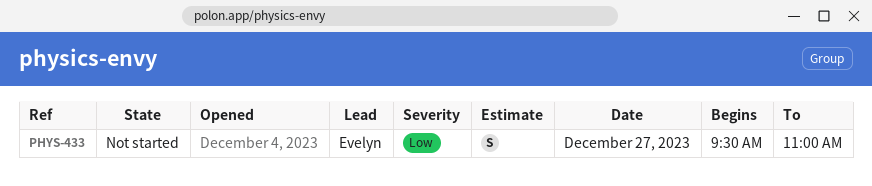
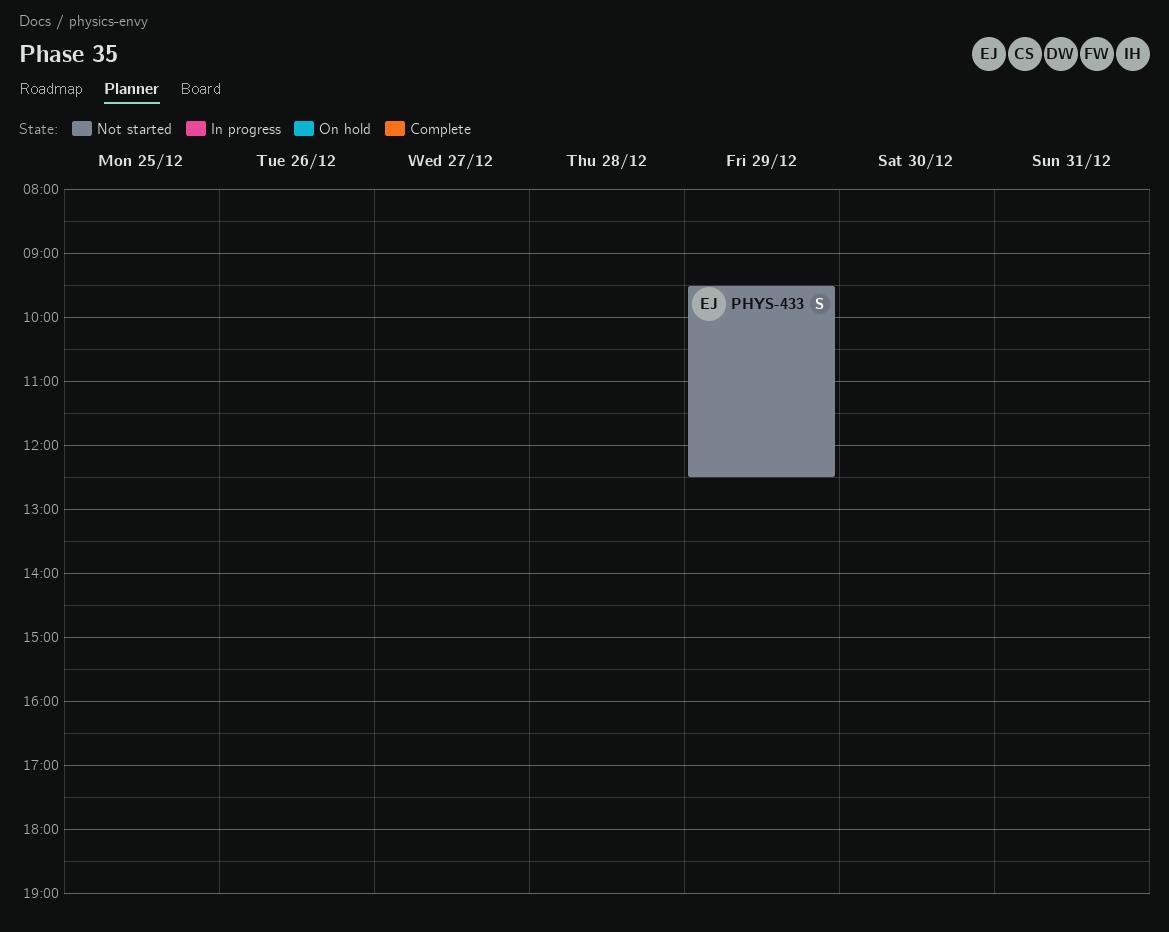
PHYS-433, day: Dec 27 -> Dec 29
PHYS-433, ends: 11:00 -> 12:30

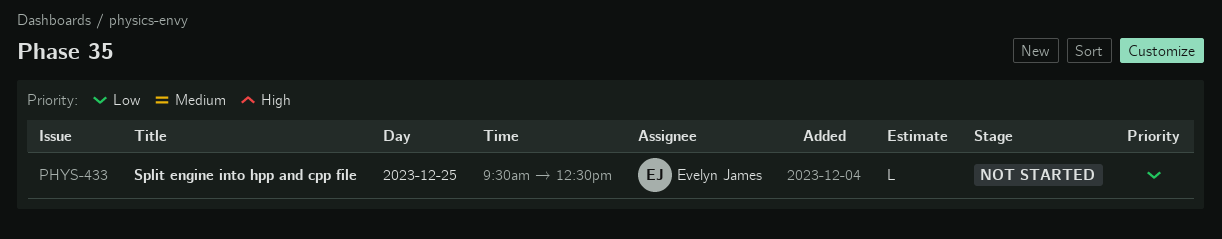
PHYS-433, estimate: S -> L
PHYS-433, day: Dec 29 -> Dec 25

